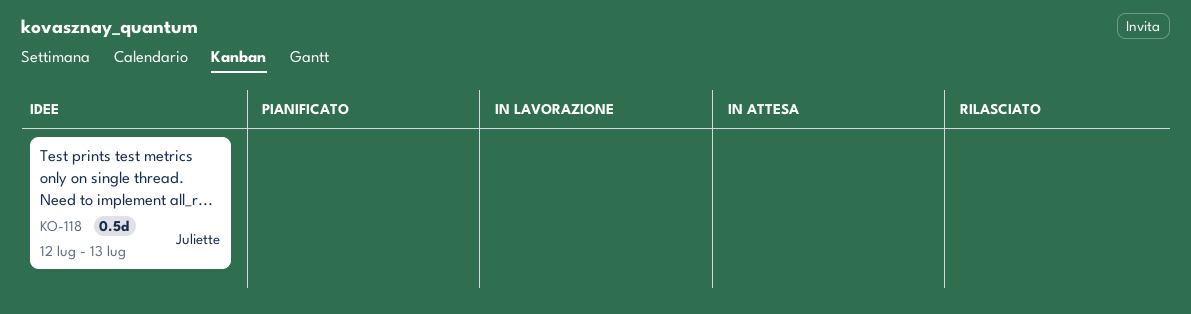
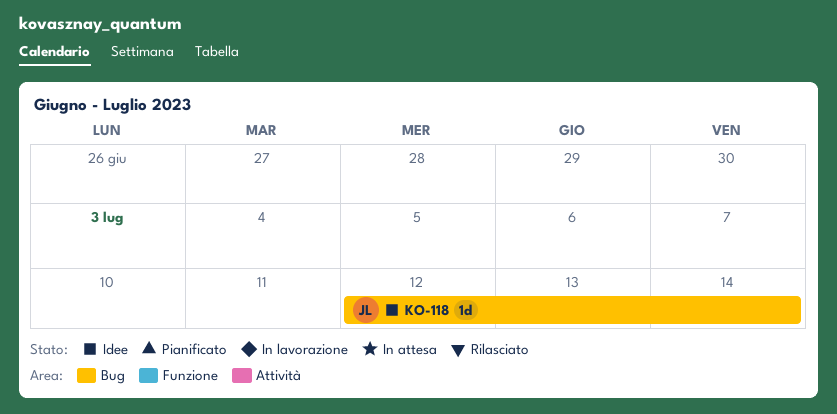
KO-118, estimate: 0.5d -> 1d
KO-118, due: Jul 13 -> Jul 14

